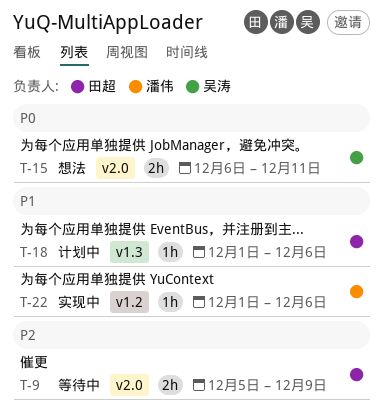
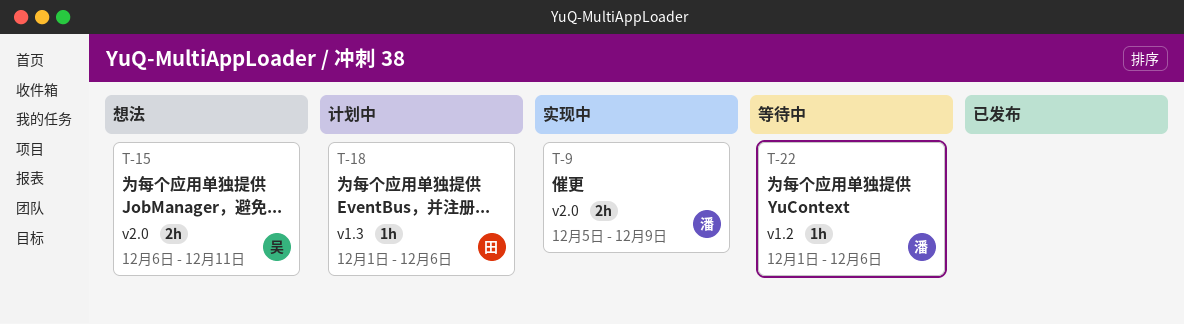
T-9, status: 等待中 -> 实现中
T-9, owner: 田超 -> 潘伟
T-22, status: 实现中 -> 等待中

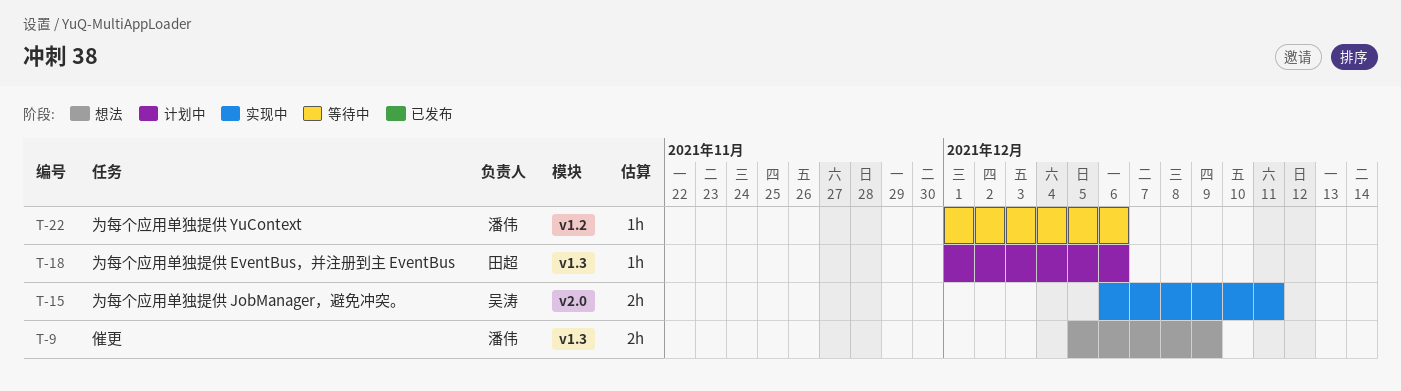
T-9, status: 实现中 -> 想法
T-9, label: v2.0 -> v1.3
T-15, status: 想法 -> 实现中

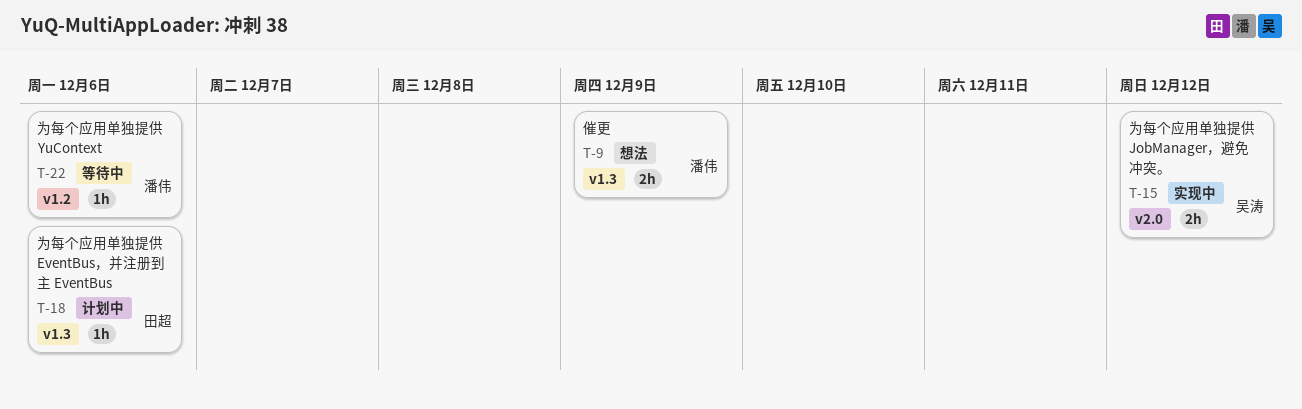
T-15, due: Dec 11 -> Dec 12

